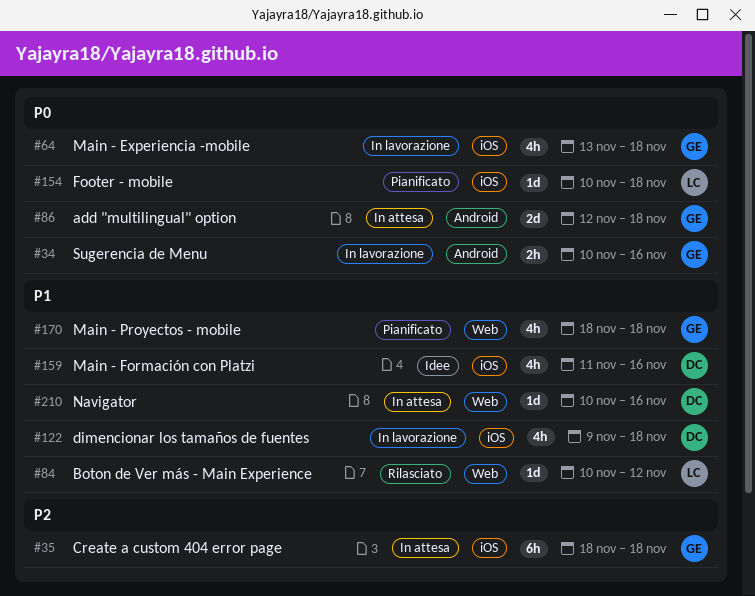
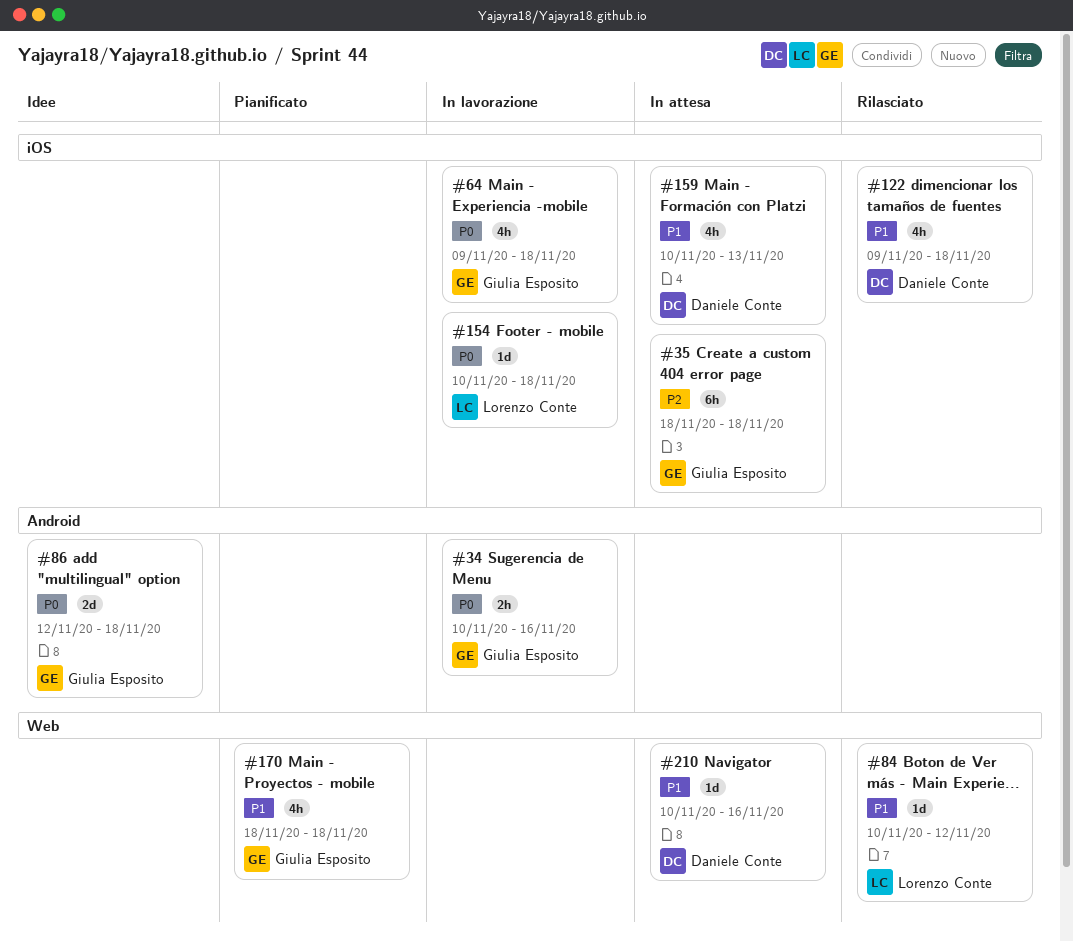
#64, start: Nov 13 -> Nov 9
#86, status: In attesa -> Idee
#122, status: In lavorazione -> Rilasciato
#154, status: Pianificato -> In lavorazione
#159, status: Idee -> In attesa
#159, start: Nov 11 -> Nov 10
#159, due: Nov 16 -> Nov 13

